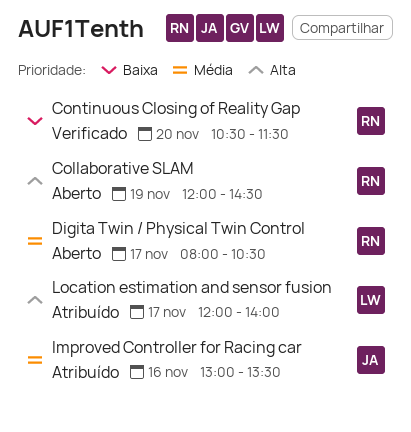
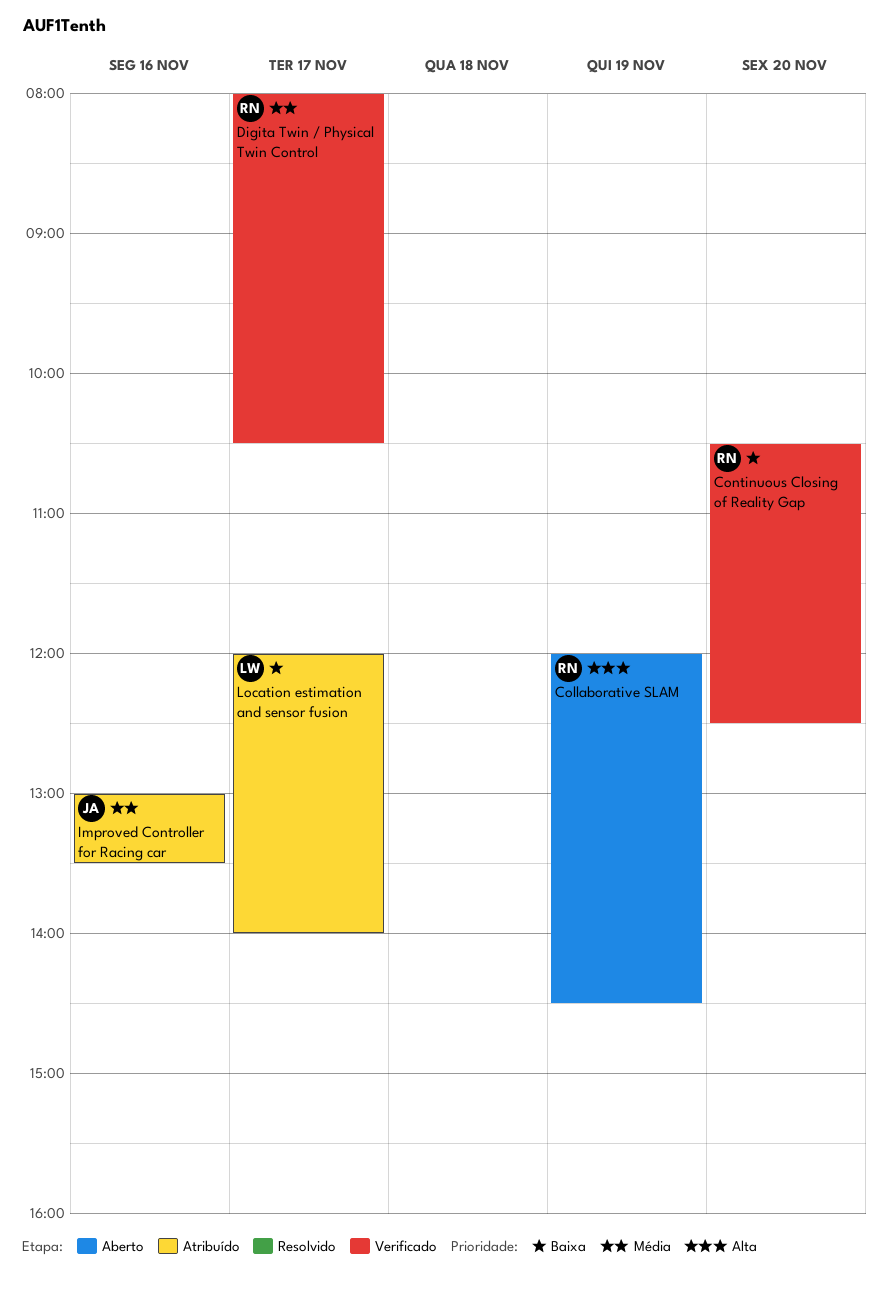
Continuous Closing of Reality Gap, ends: 11:30 -> 12:30
Digita Twin / Physical Twin Control, status: Aberto -> Verificado
Location estimation and sensor fusion, priority: Alta -> Baixa

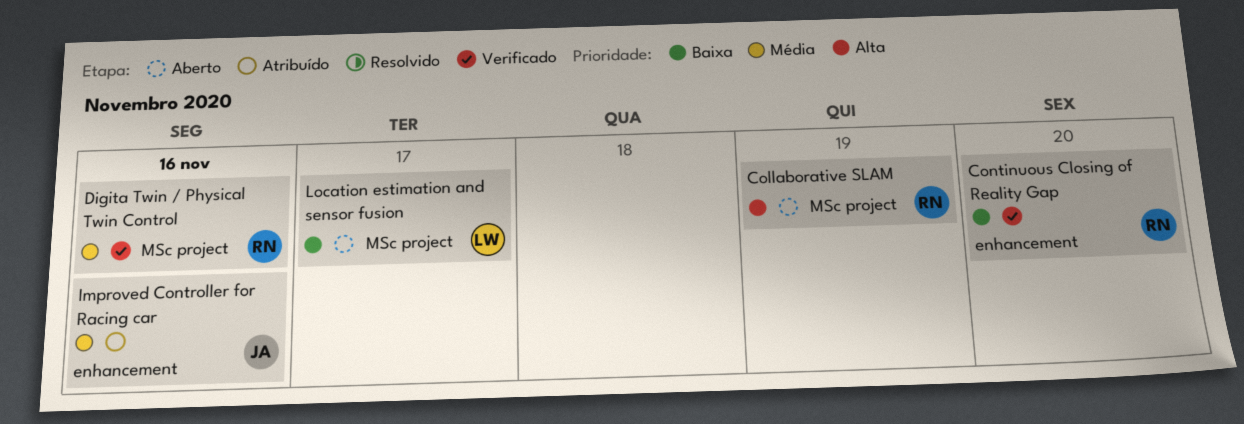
Digita Twin / Physical Twin Control, day: Nov 17 -> Nov 16
Location estimation and sensor fusion, status: Atribuído -> Aberto

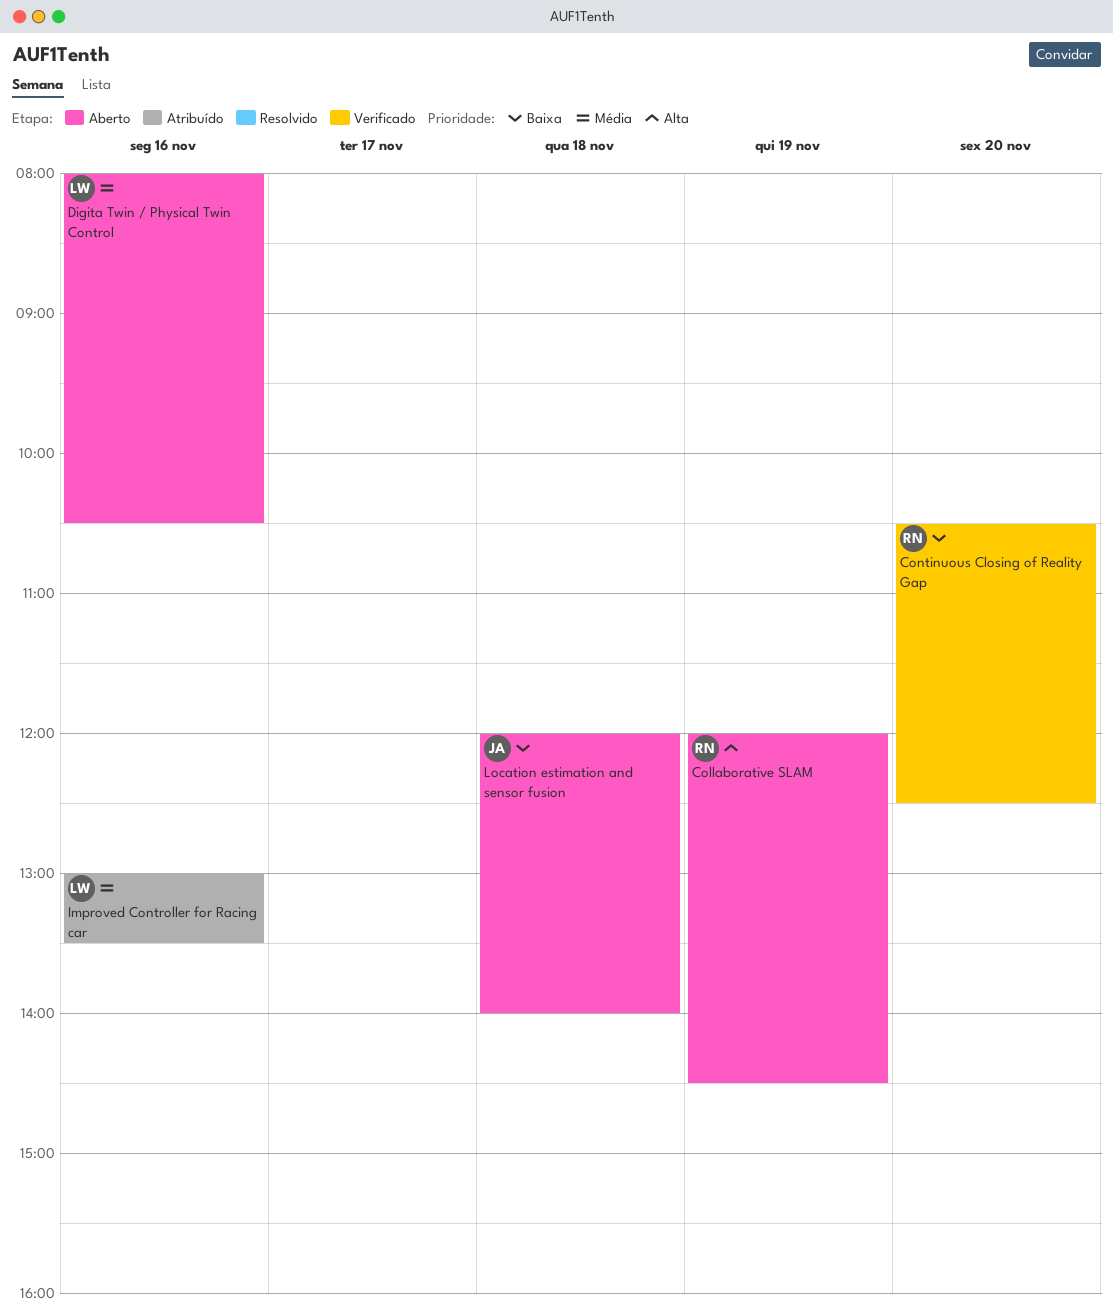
Digita Twin / Physical Twin Control, status: Verificado -> Aberto
Digita Twin / Physical Twin Control, owner: RN -> LW
Improved Controller for Racing car, owner: JA -> LW
Location estimation and sensor fusion, owner: LW -> JA
Location estimation and sensor fusion, day: Nov 17 -> Nov 18

